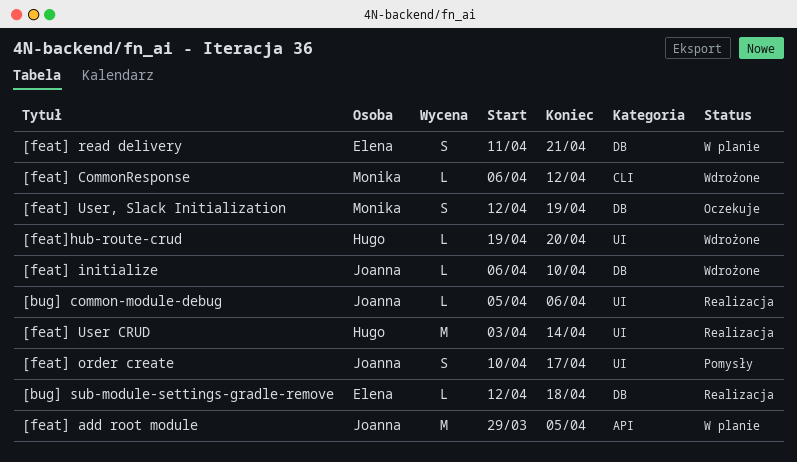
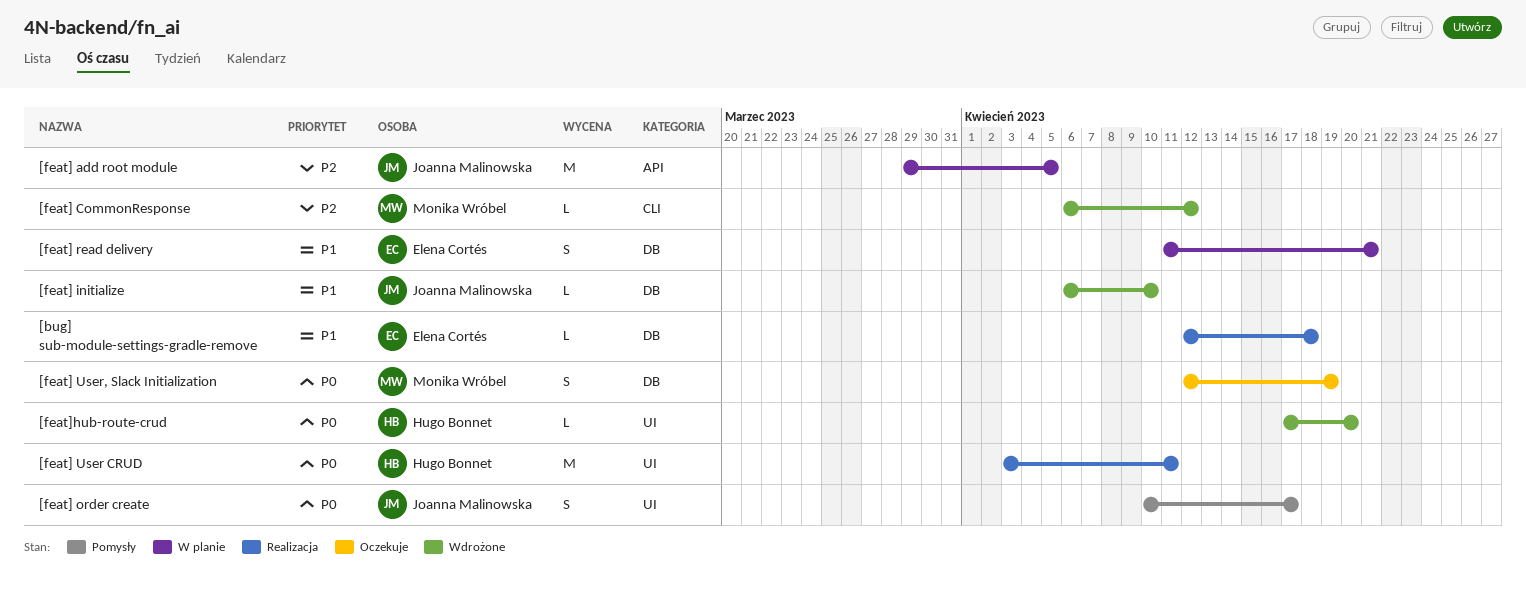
[bug] common-module-debug: present -> none
[feat] User CRUD, due: Apr 14 -> Apr 11
[feat]hub-route-crud, start: Apr 19 -> Apr 17

